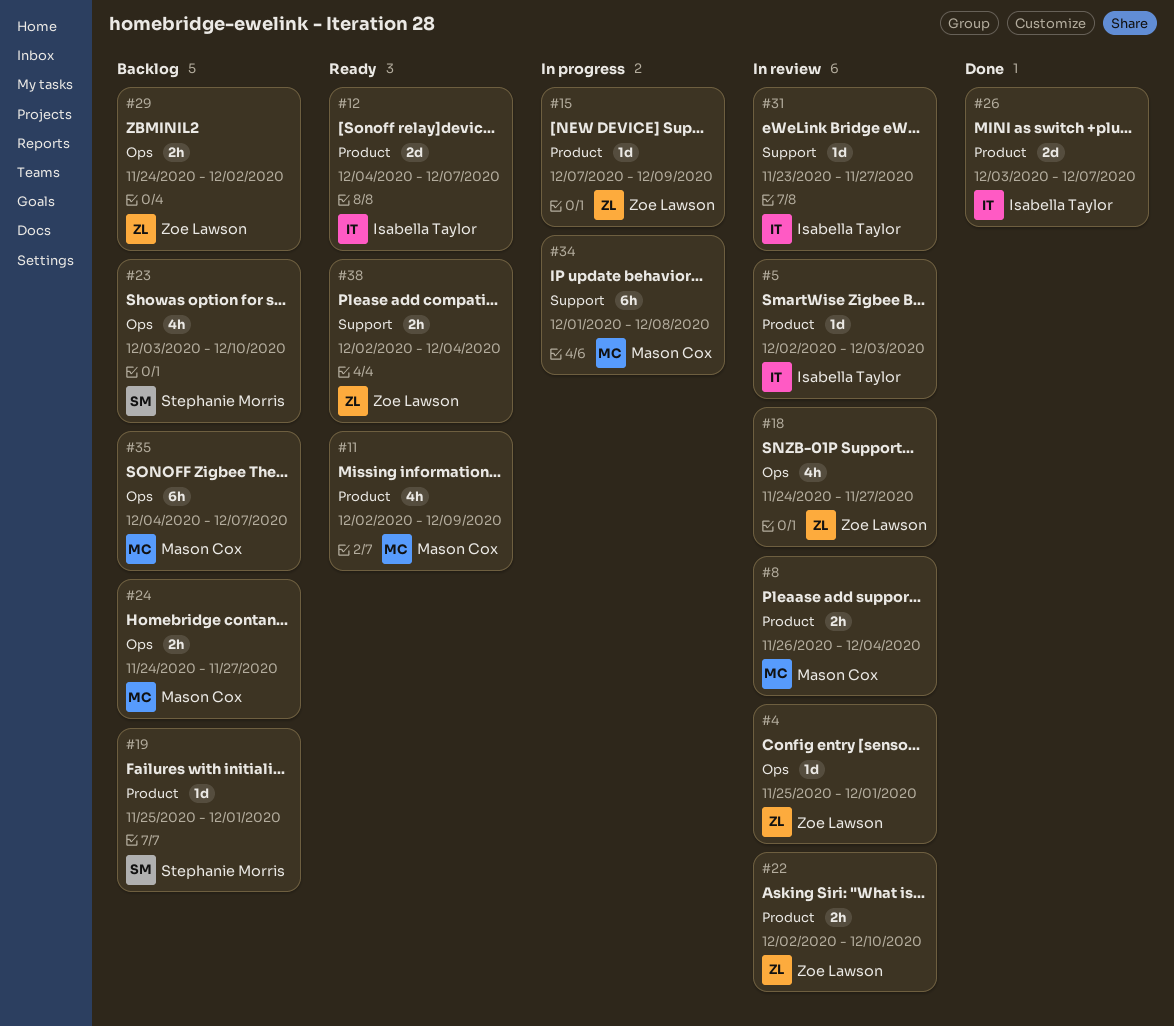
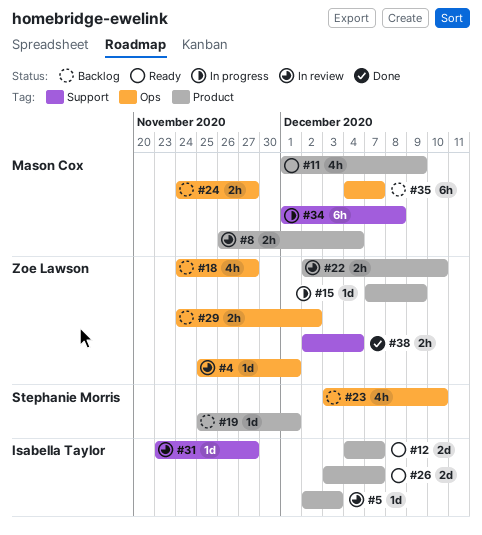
#11, start: Dec 2 -> Dec 1
#18, status: In review -> Backlog
#26, status: Done -> Ready
#38, status: Ready -> Done

